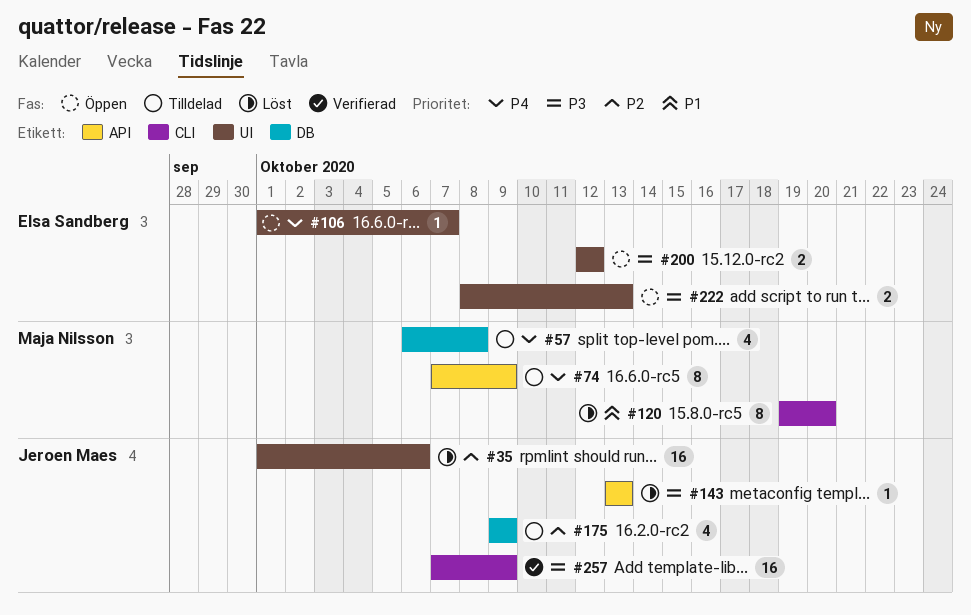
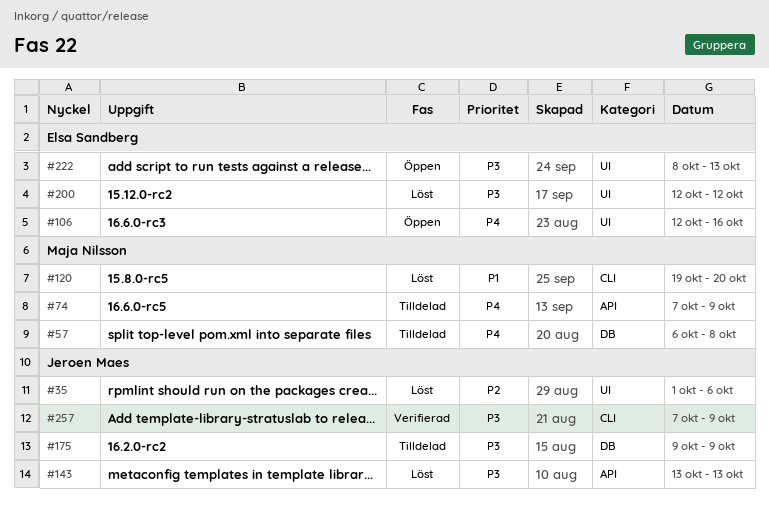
#106, start: Oct 1 -> Oct 12
#106, due: Oct 7 -> Oct 16
#175, priority: P2 -> P3
#200, status: Öppen -> Löst

